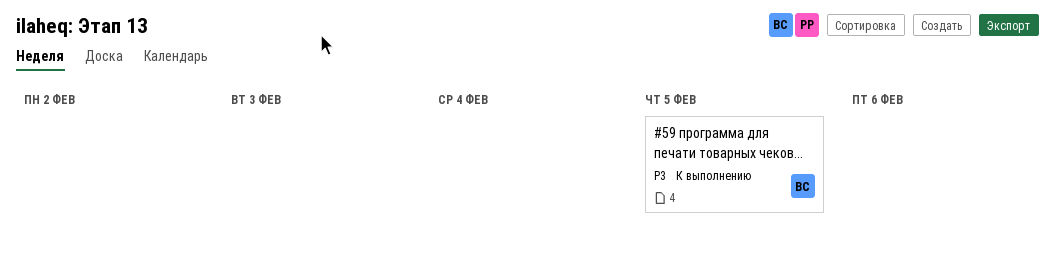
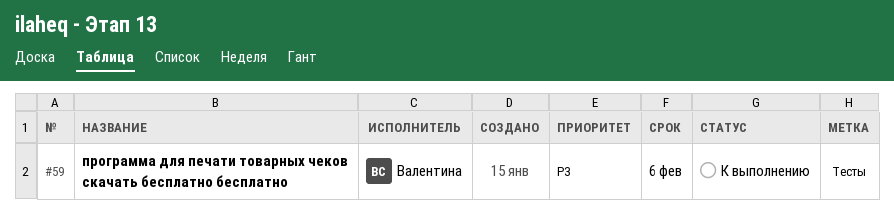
#59, due: Feb 5 -> Feb 6

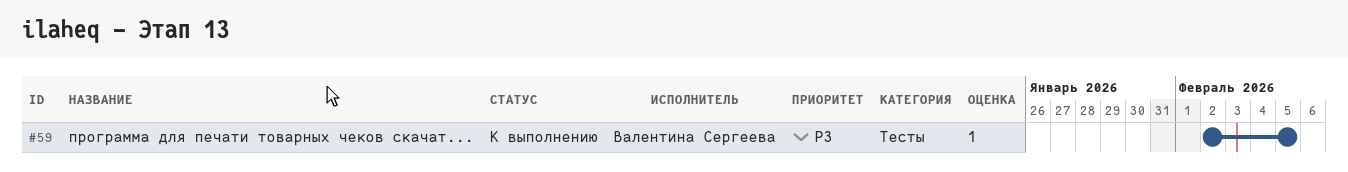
#59, due: Feb 6 -> Feb 5

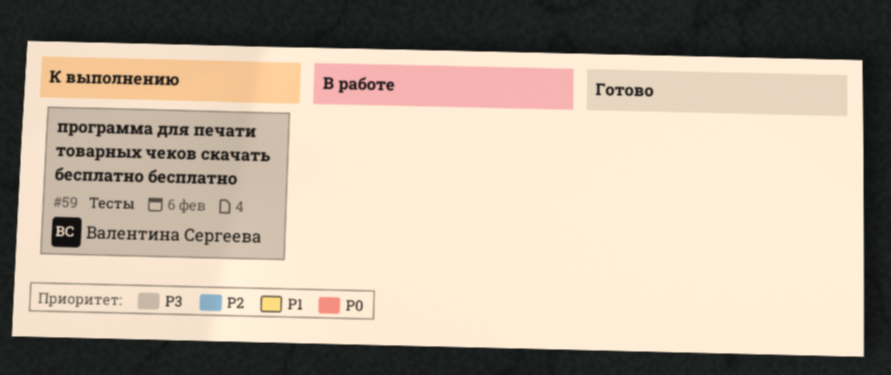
#59, due: Feb 5 -> Feb 6

